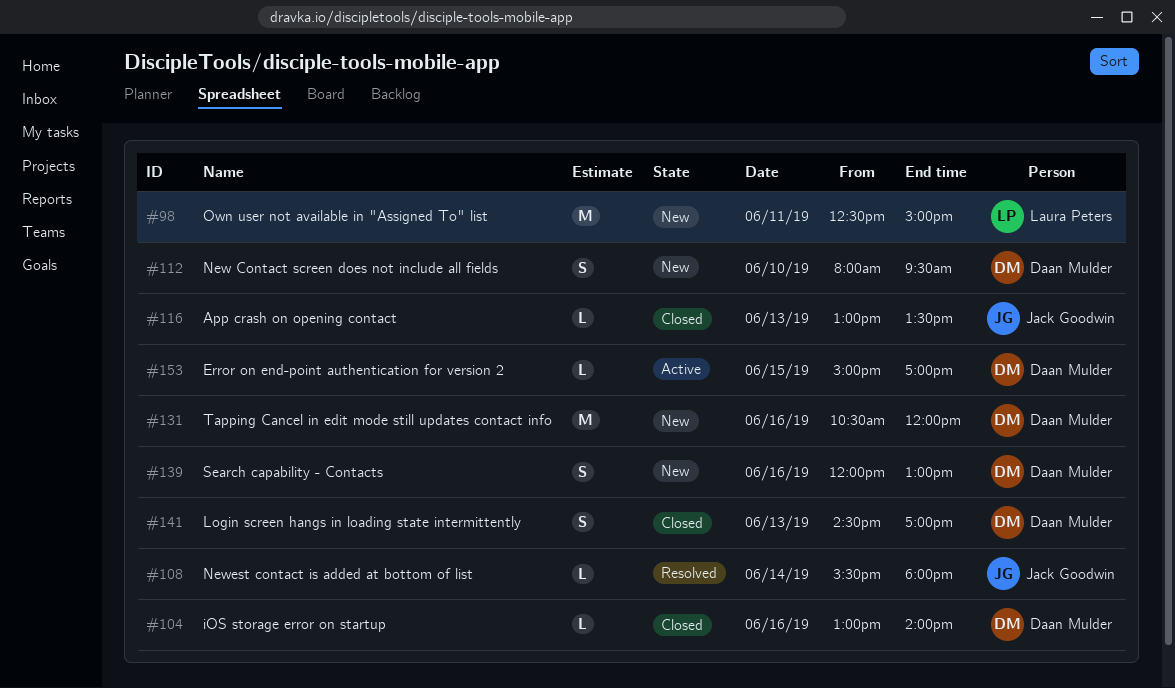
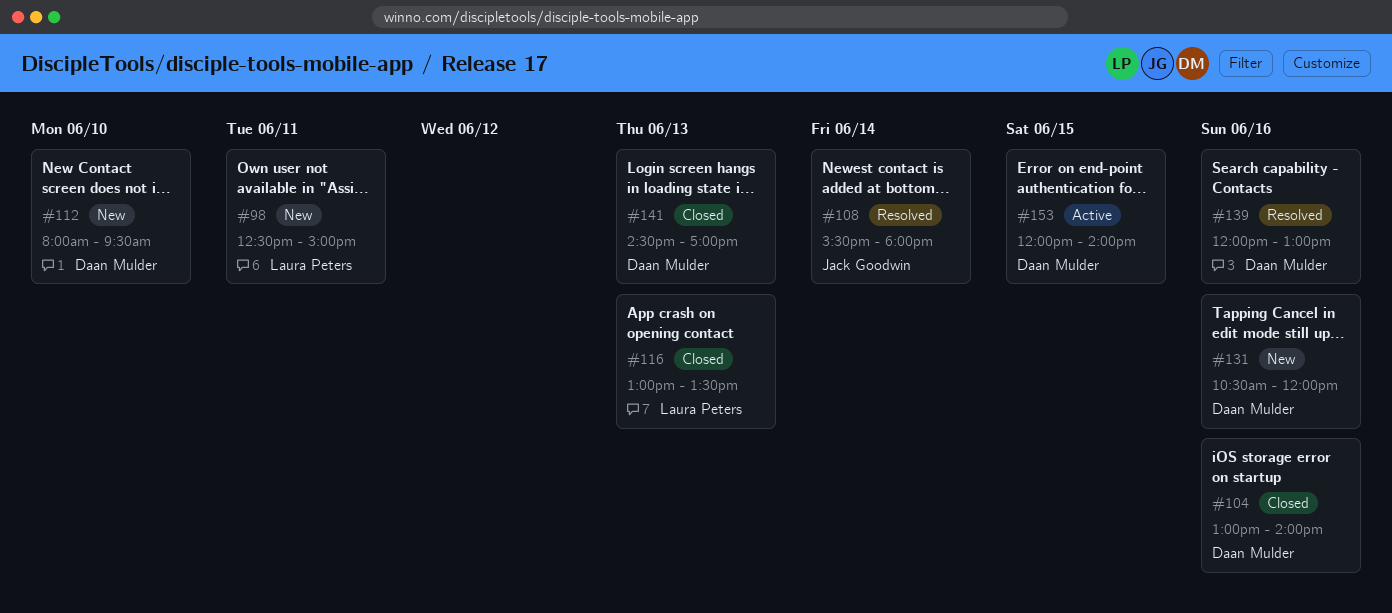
#116, owner: Jack Goodwin -> Laura Peters
#139, status: New -> Resolved
#153, begins: 15:00 -> 12:00
#153, ends: 17:00 -> 14:00

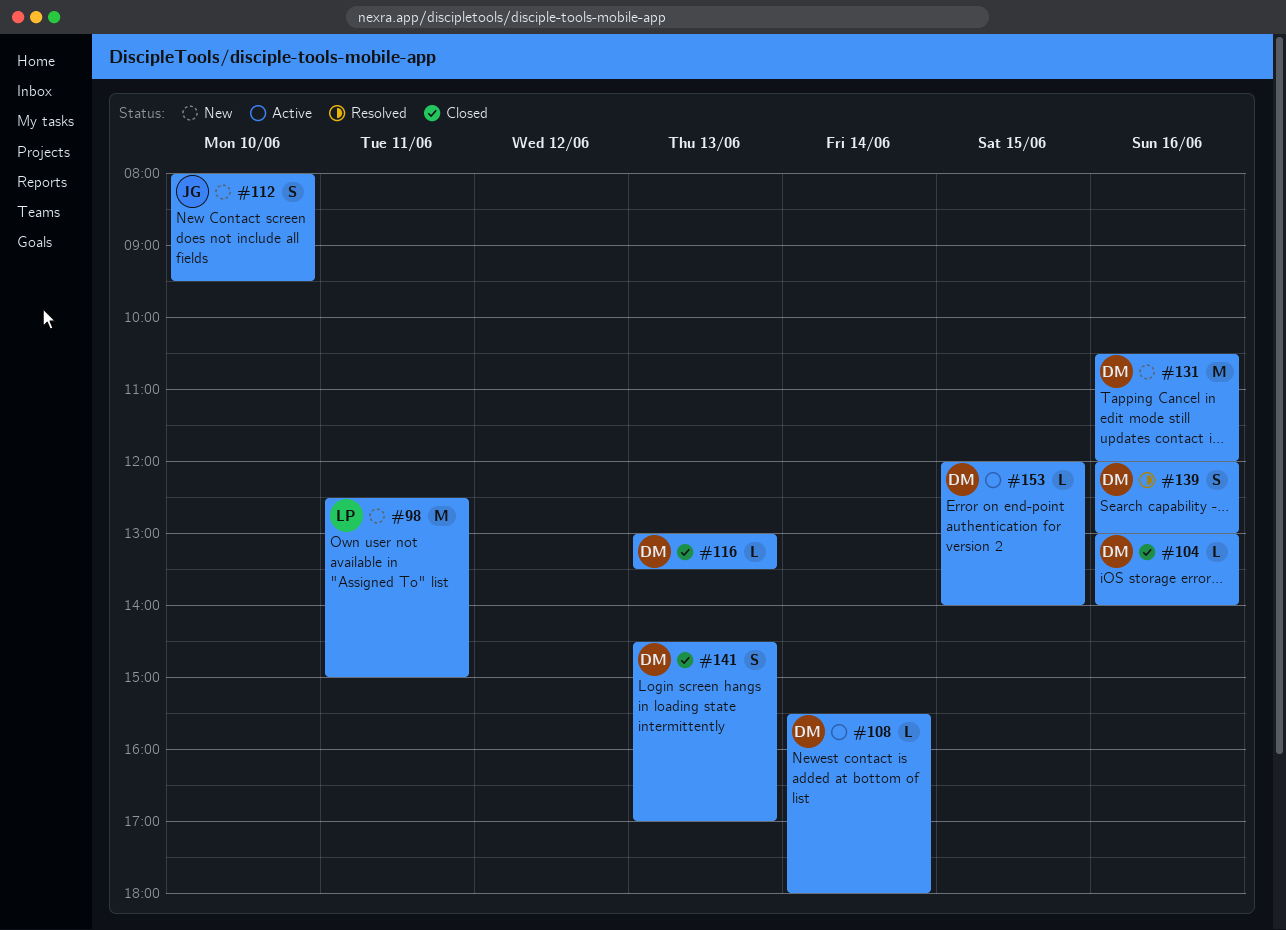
#108, status: Resolved -> Active
#108, owner: Jack Goodwin -> Daan Mulder
#112, owner: Daan Mulder -> Jack Goodwin
#116, owner: Laura Peters -> Daan Mulder

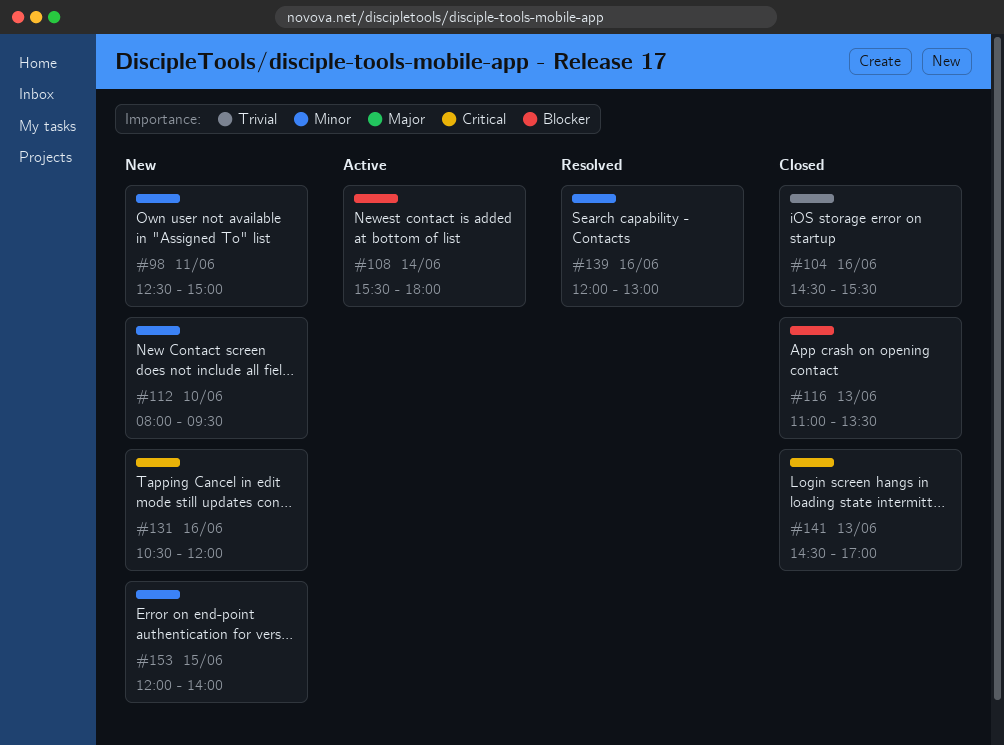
#104, begins: 13:00 -> 14:30
#104, ends: 14:00 -> 15:30
#116, begins: 13:00 -> 11:00
#153, status: Active -> New

